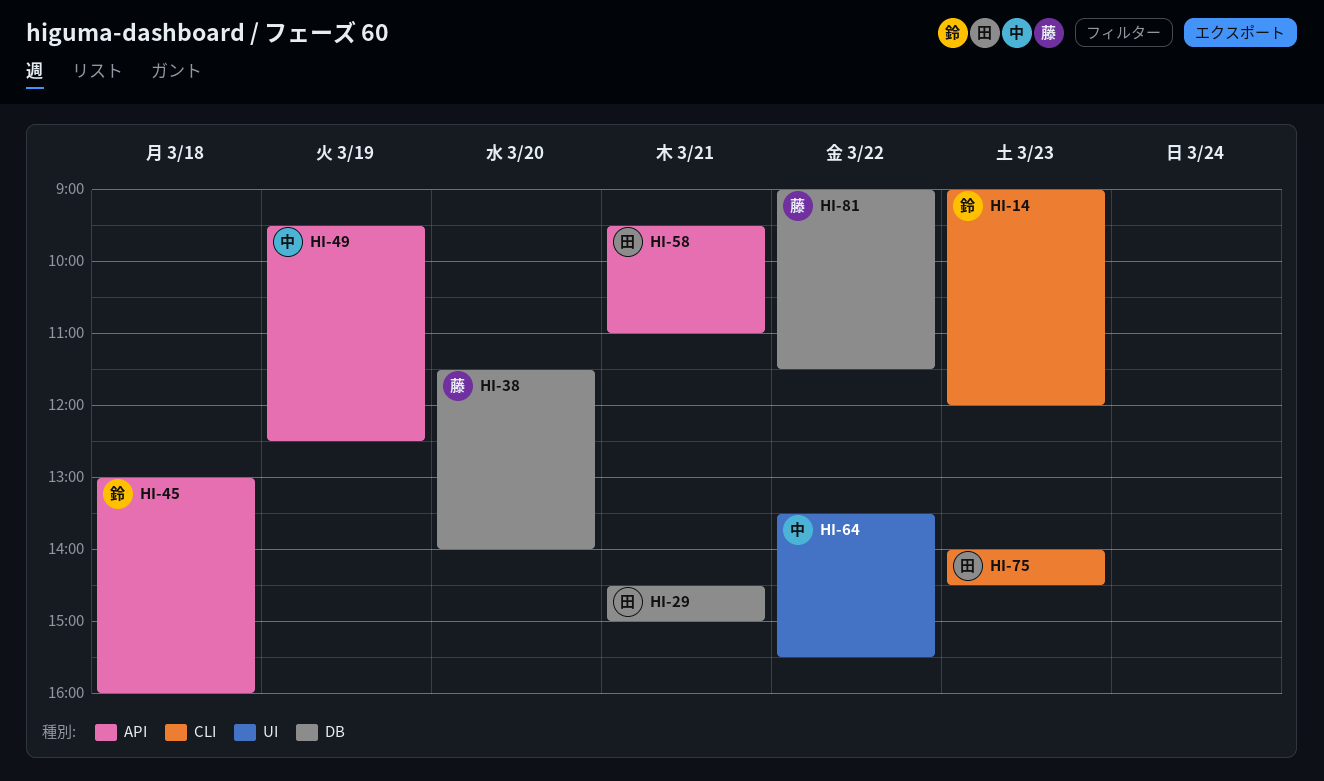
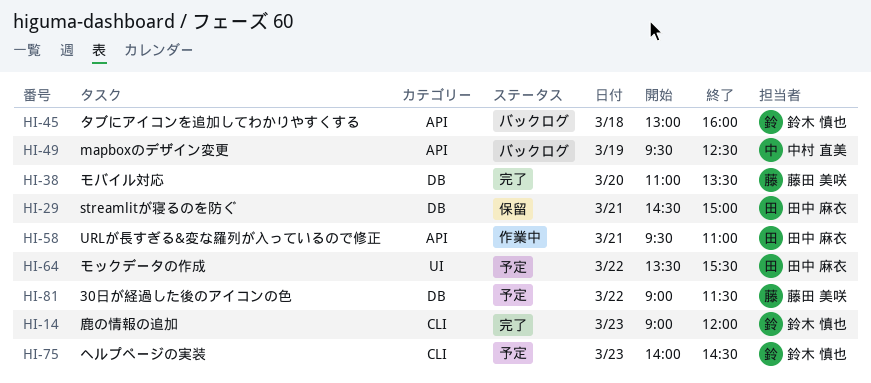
HI-38, begins: 11:30 -> 11:00
HI-38, ends: 14:00 -> 13:30
HI-64, owner: 中村 直美 -> 田中 麻衣
HI-75, owner: 田中 麻衣 -> 鈴木 慎也

